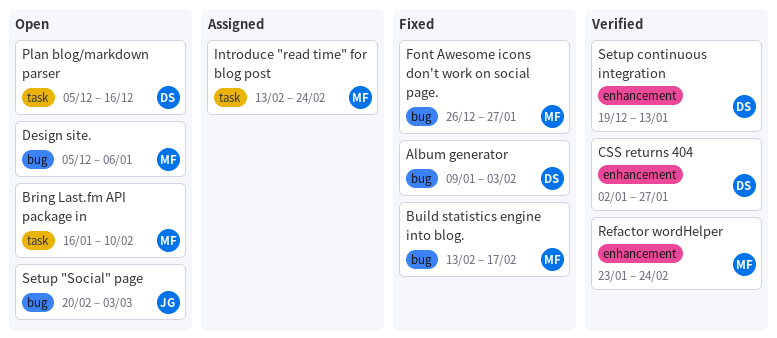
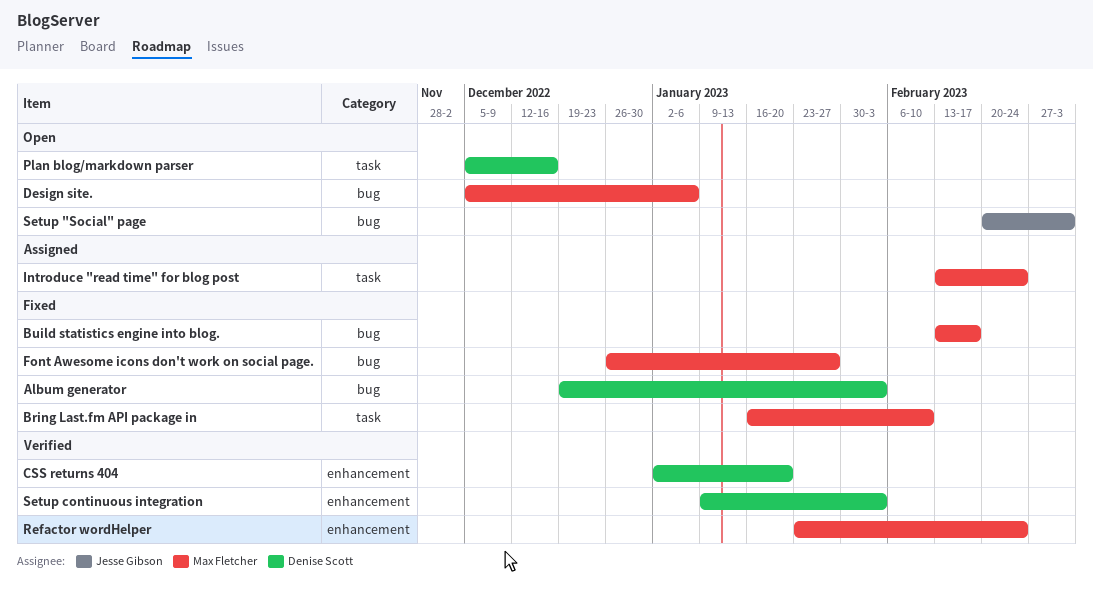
Album generator, start: Jan 9 -> Dec 19
Bring Last.fm API package in, status: Open -> Fixed
CSS returns 404, due: Jan 27 -> Jan 20
Setup continuous integration, start: Dec 19 -> Jan 9
Setup continuous integration, due: Jan 13 -> Feb 3

